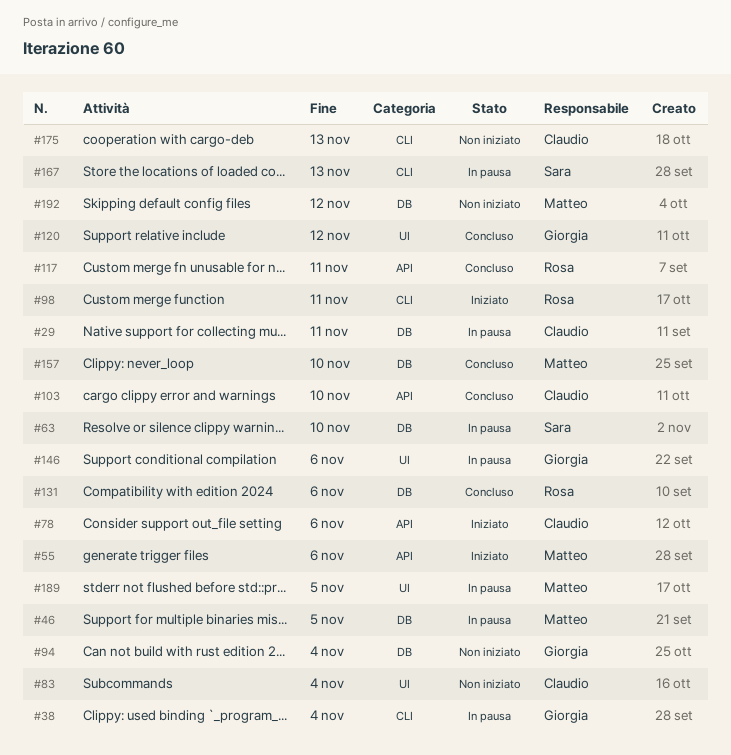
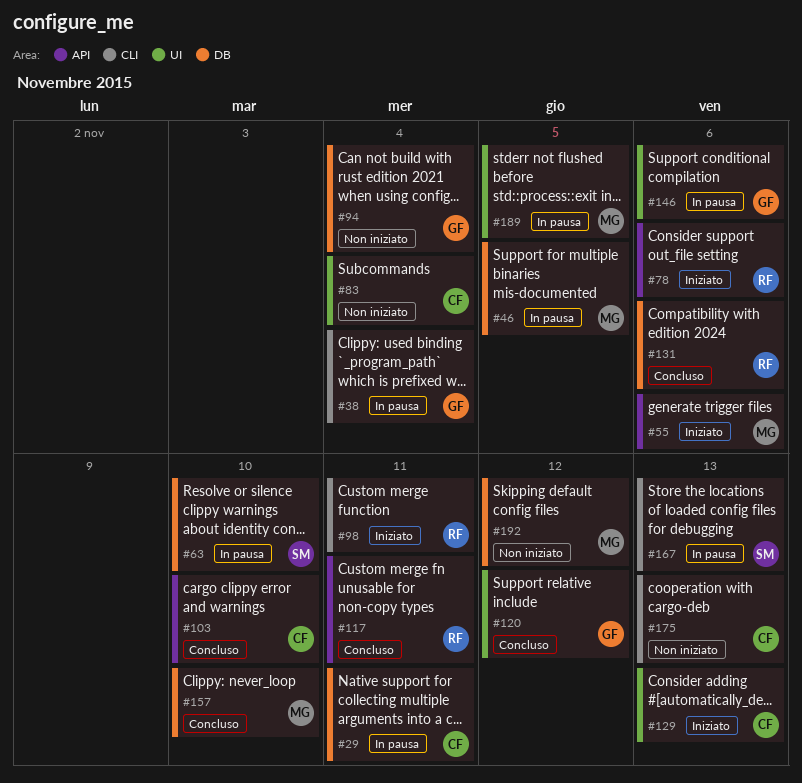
#78, owner: Claudio -> Rosa
#129: none -> present

